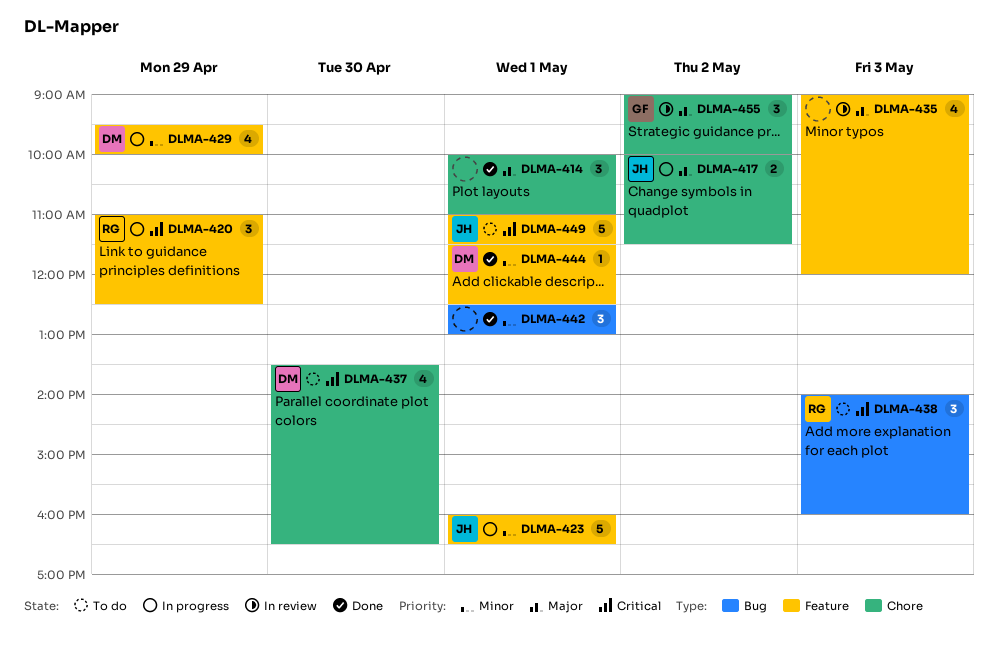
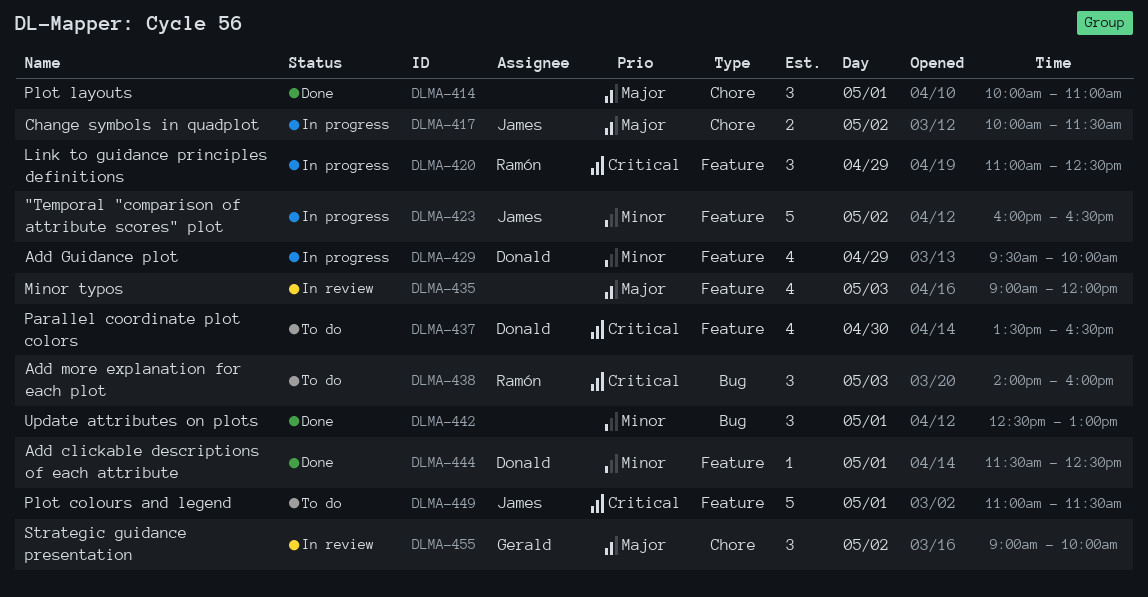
DLMA-423, day: May 1 -> May 2
DLMA-437, label: Chore -> Feature

